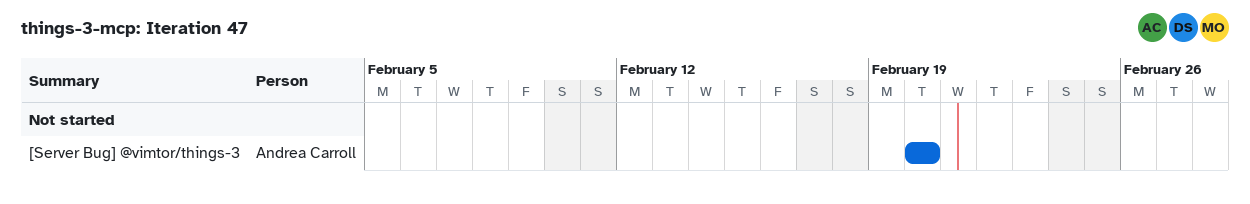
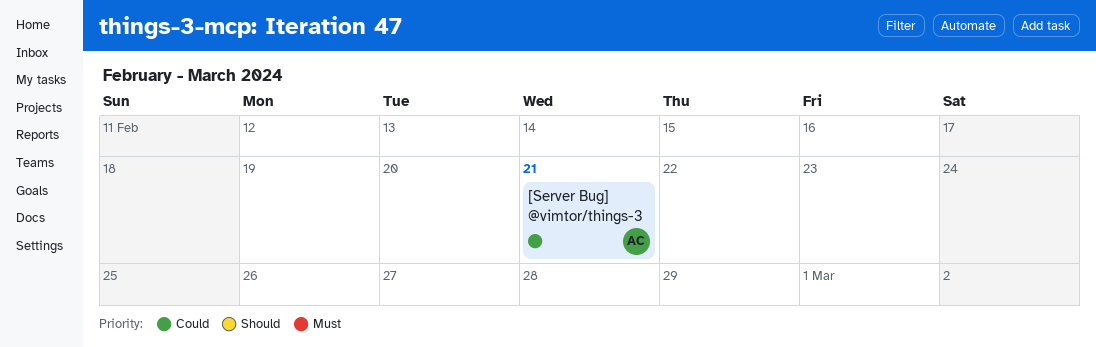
[Server Bug] @vimtor/things-3, due: Feb 20 -> Feb 21

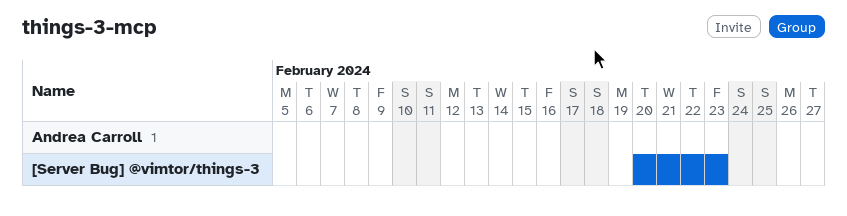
[Server Bug] @vimtor/things-3, due: Feb 21 -> Feb 23

